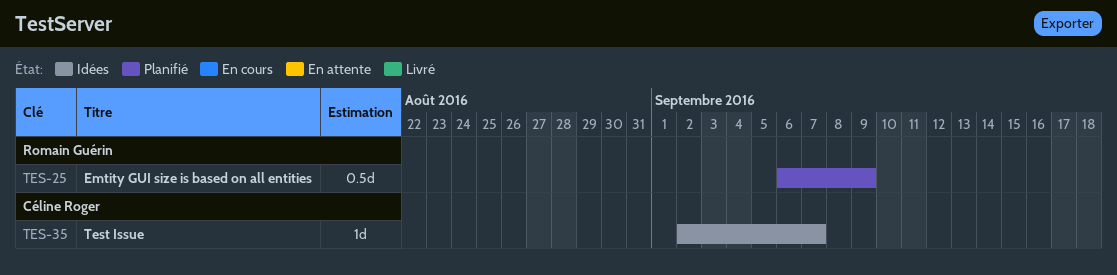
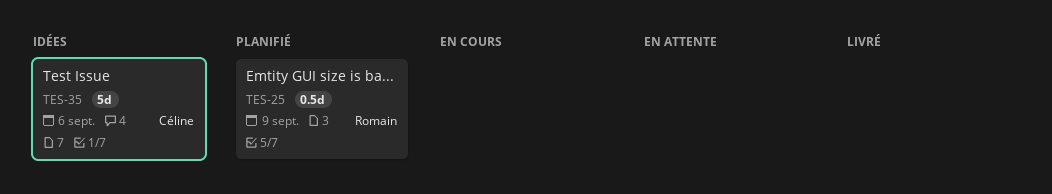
TES-35, estimate: 1d -> 5d
TES-35, due: Sep 7 -> Sep 6

